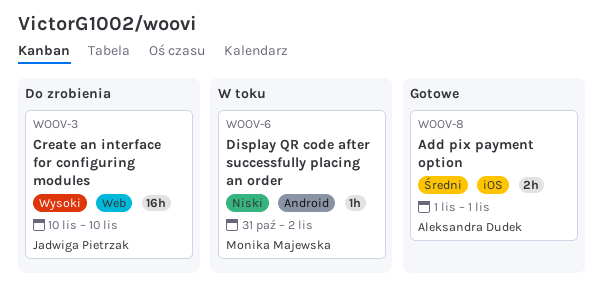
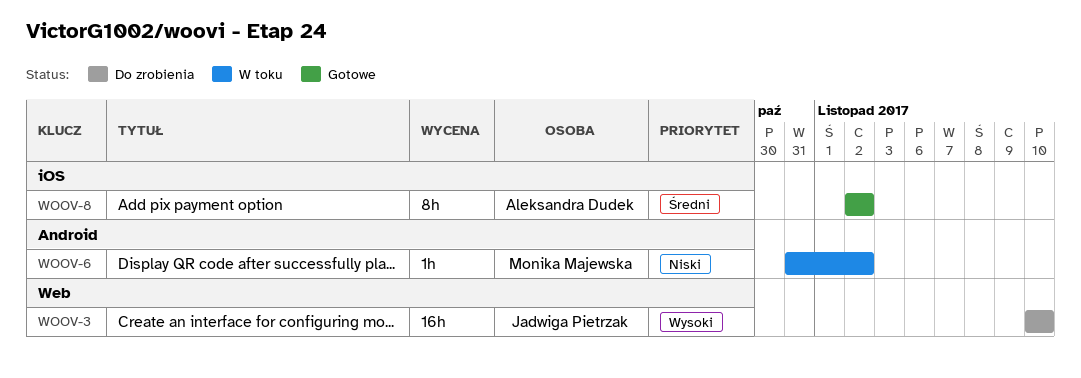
WOOV-8, estimate: 2h -> 8h
WOOV-8, start: Nov 1 -> Nov 2
WOOV-8, due: Nov 1 -> Nov 2

